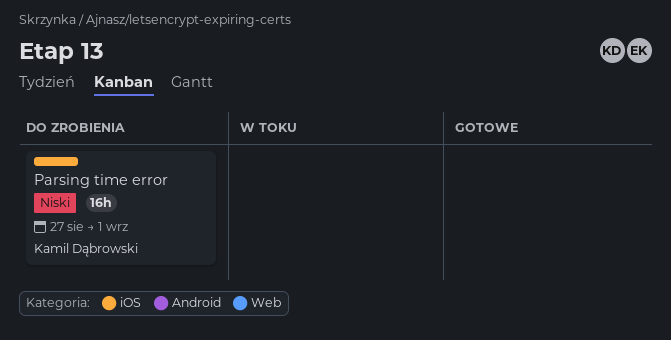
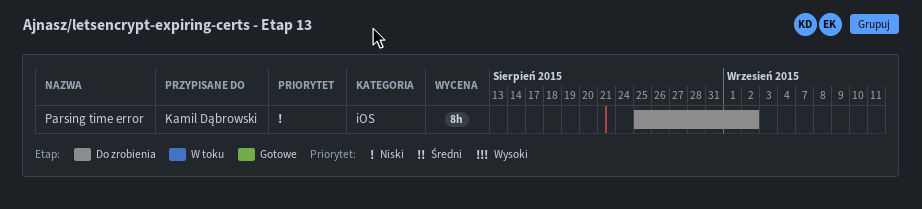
Parsing time error, estimate: 16h -> 8h
Parsing time error, start: Aug 27 -> Aug 25
Parsing time error, due: Sep 1 -> Sep 2

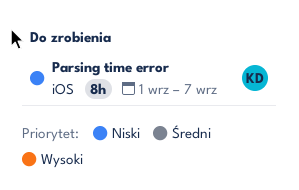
Parsing time error, start: Aug 25 -> Sep 1
Parsing time error, due: Sep 2 -> Sep 7

